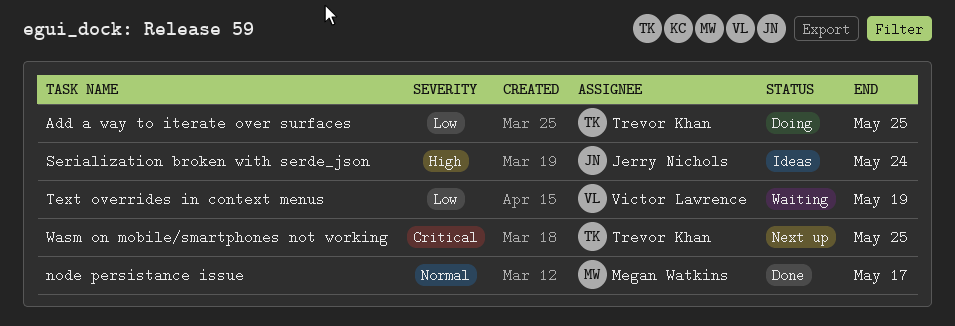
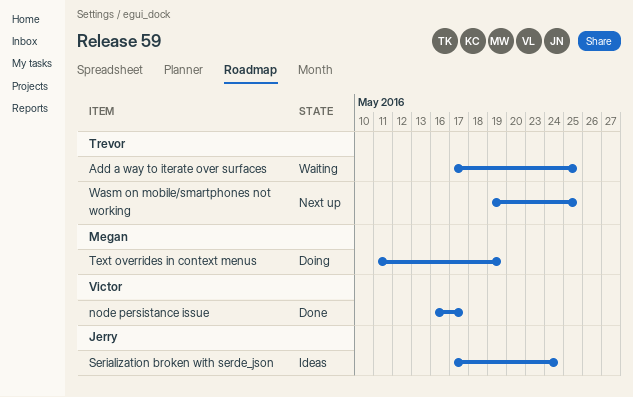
Add a way to iterate over surfaces, status: Doing -> Waiting
node persistance issue, owner: Megan Watkins -> Victor Lawrence
Text overrides in context menus, status: Waiting -> Doing
Text overrides in context menus, owner: Victor Lawrence -> Megan Watkins

